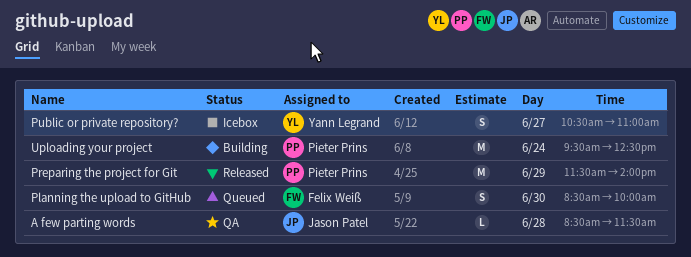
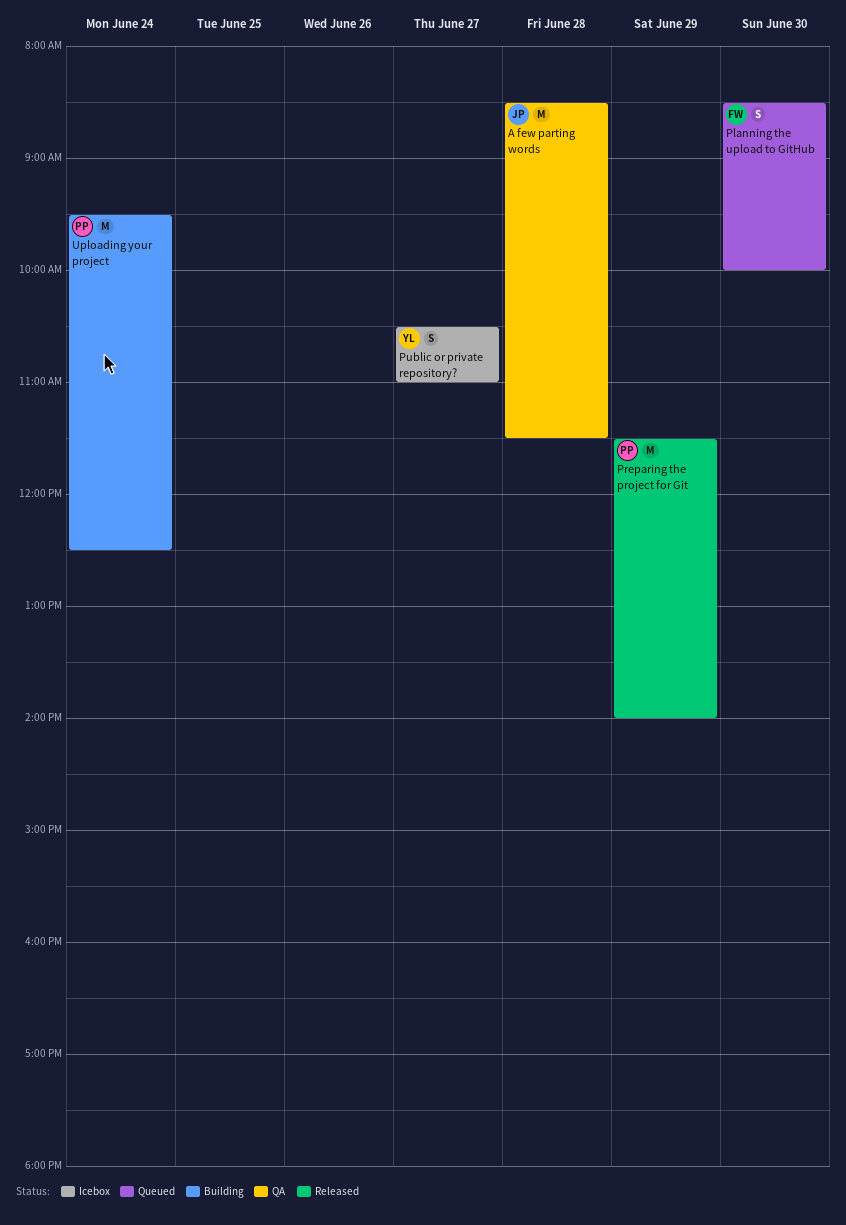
A few parting words, estimate: L -> M

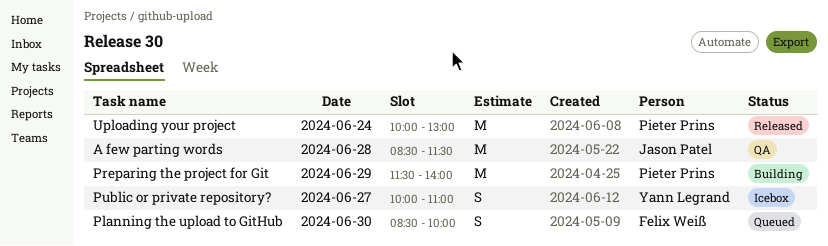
Preparing the project for Git, status: Released -> Building
Public or private repository?, begins: 10:30 -> 10:00
Uploading your project, status: Building -> Released
Uploading your project, begins: 09:30 -> 10:00
Uploading your project, ends: 12:30 -> 13:00

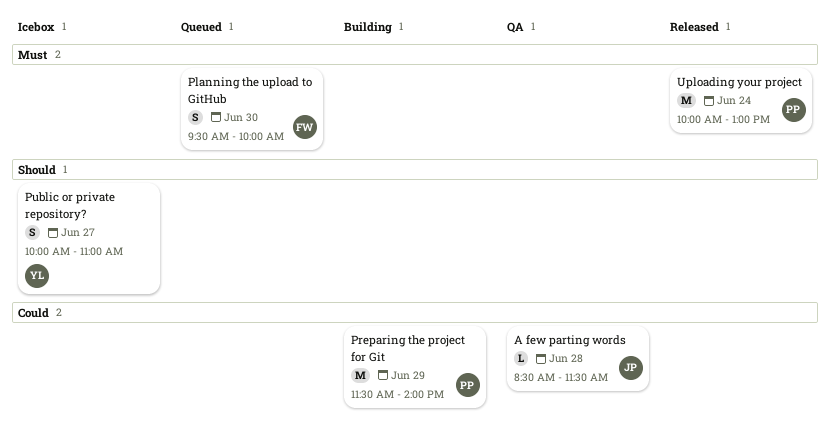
A few parting words, estimate: M -> L
Planning the upload to GitHub, begins: 08:30 -> 09:30

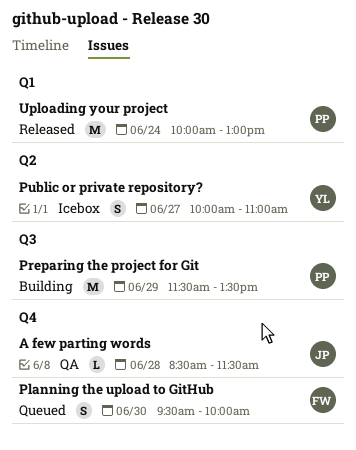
Preparing the project for Git, ends: 14:00 -> 13:30

